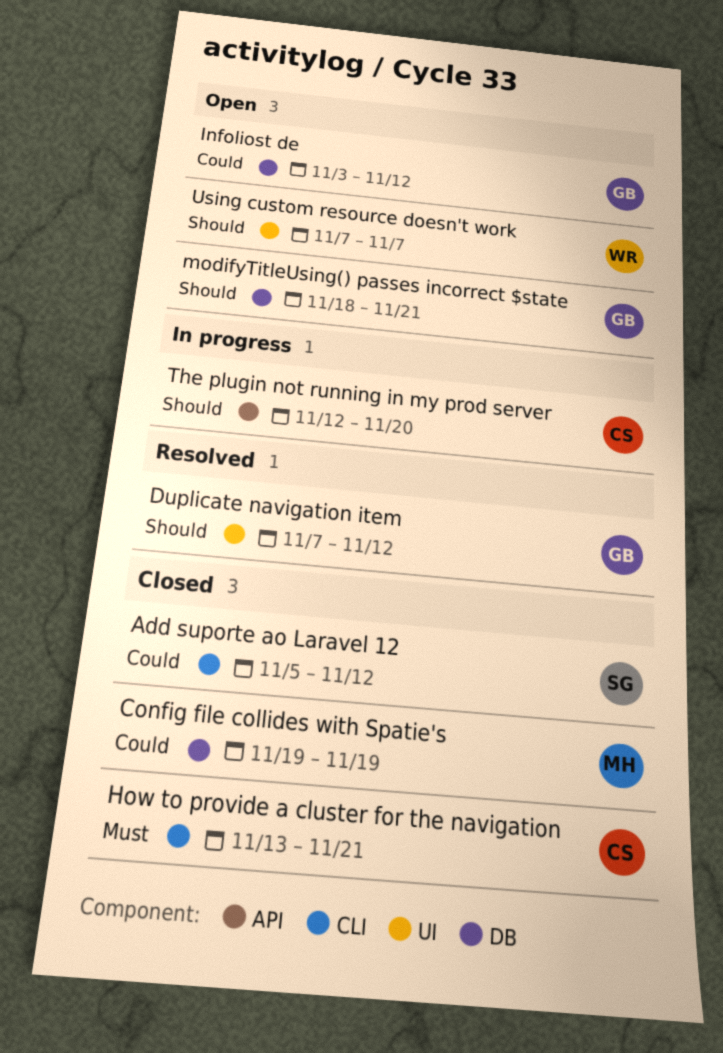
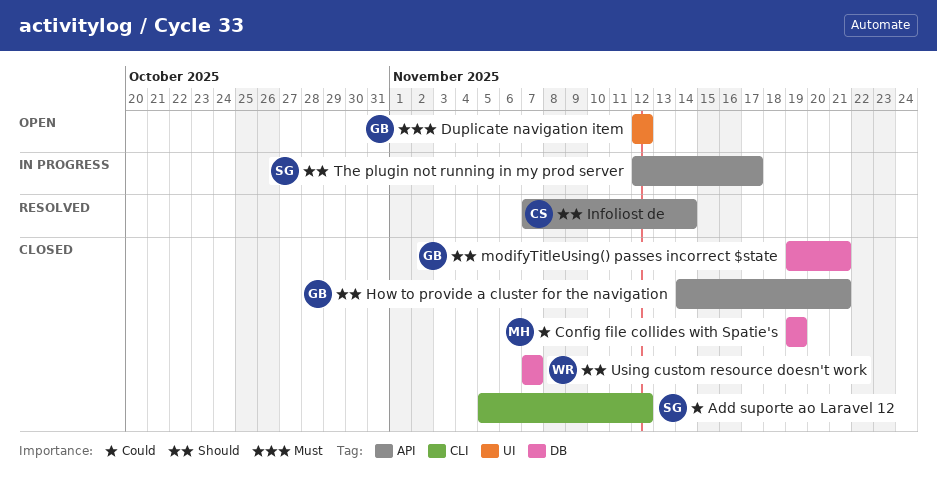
Duplicate navigation item, status: Resolved -> Open
Duplicate navigation item, priority: Should -> Must
Duplicate navigation item, start: Nov 7 -> Nov 12
How to provide a cluster for the navigation, owner: CS -> GB
How to provide a cluster for the navigation, priority: Must -> Should
How to provide a cluster for the navigation, label: CLI -> API
How to provide a cluster for the navigation, start: Nov 13 -> Nov 14
Infoliost de, status: Open -> Resolved
Infoliost de, owner: GB -> CS
Infoliost de, priority: Could -> Should
Infoliost de, label: DB -> API
Infoliost de, start: Nov 3 -> Nov 7
Infoliost de, due: Nov 12 -> Nov 14
modifyTitleUsing() passes incorrect $state, status: Open -> Closed
modifyTitleUsing() passes incorrect $state, start: Nov 18 -> Nov 19
The plugin not running in my prod server, owner: CS -> SG
The plugin not running in my prod server, due: Nov 20 -> Nov 17
Using custom resource doesn't work, status: Open -> Closed
Using custom resource doesn't work, label: UI -> DB

